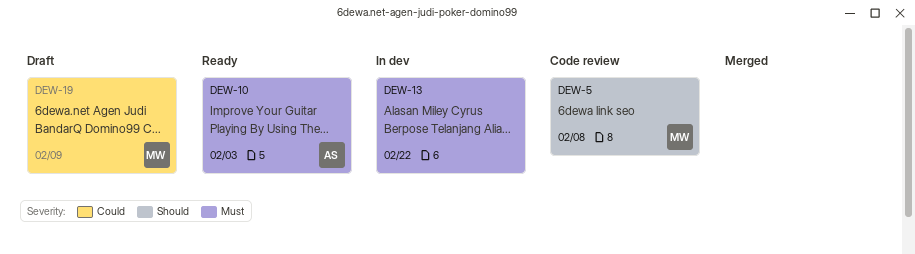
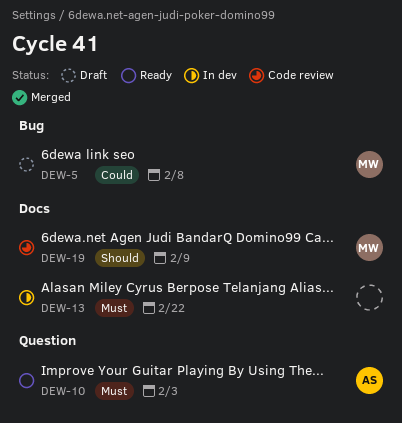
DEW-5, status: Code review -> Draft
DEW-5, priority: Should -> Could
DEW-19, status: Draft -> Code review
DEW-19, priority: Could -> Should

